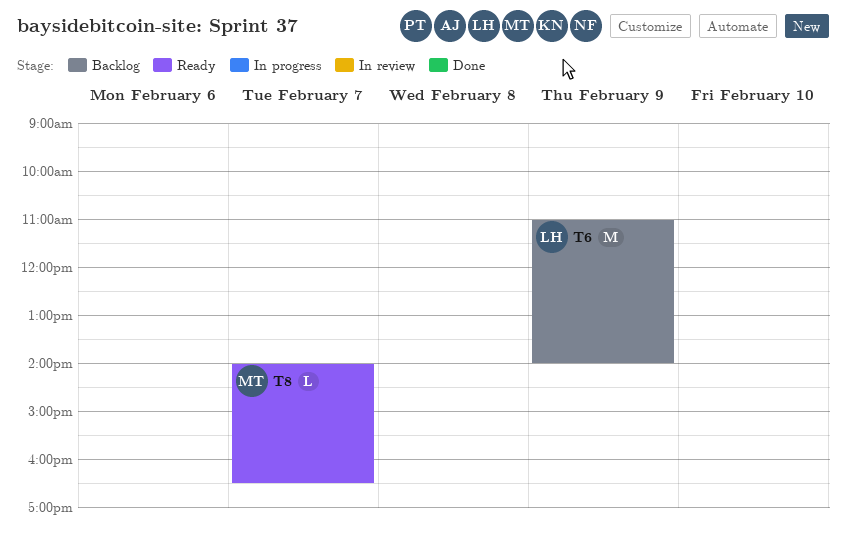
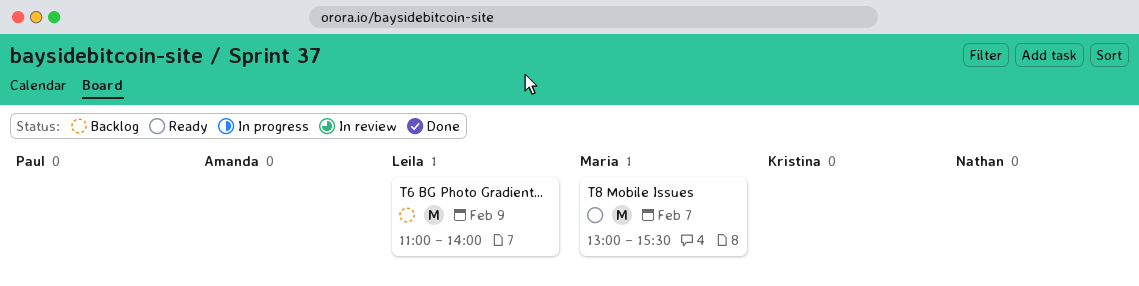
T8, estimate: L -> M
T8, begins: 14:00 -> 13:00
T8, ends: 16:30 -> 15:30

